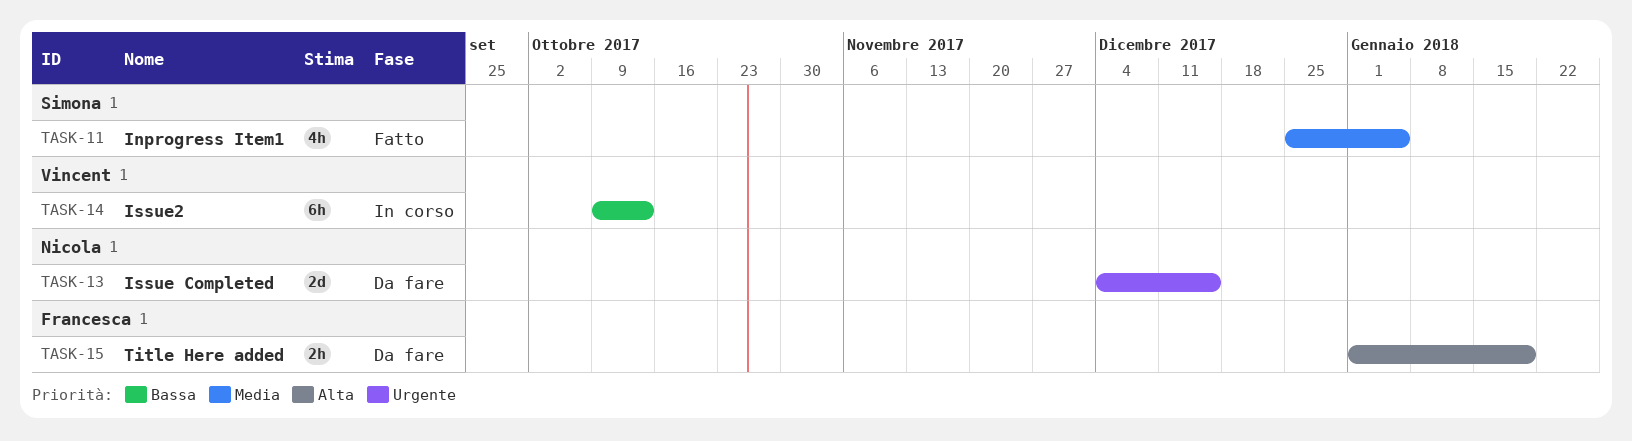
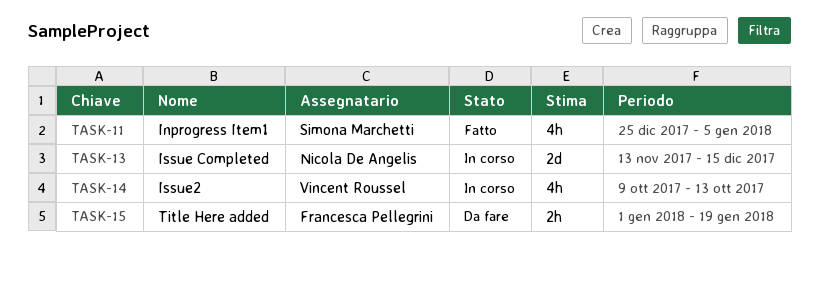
TASK-13, status: Da fare -> In corso
TASK-13, start: Dec 4 -> Nov 13
TASK-14, estimate: 6h -> 4h

